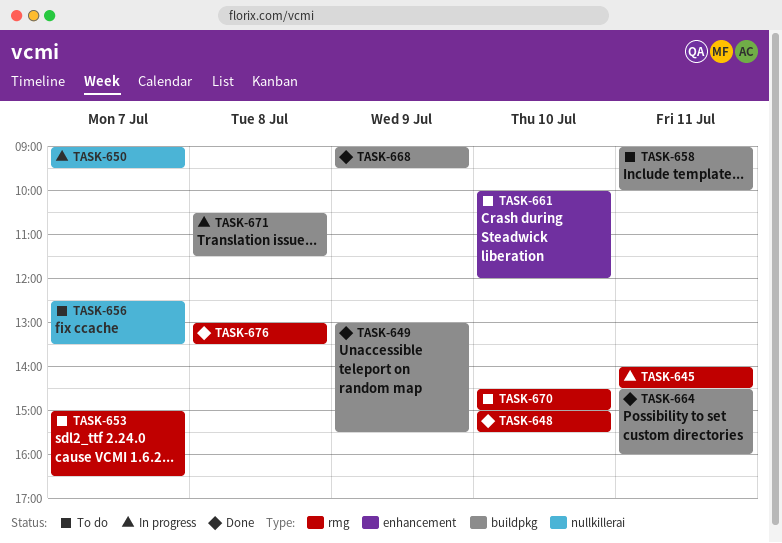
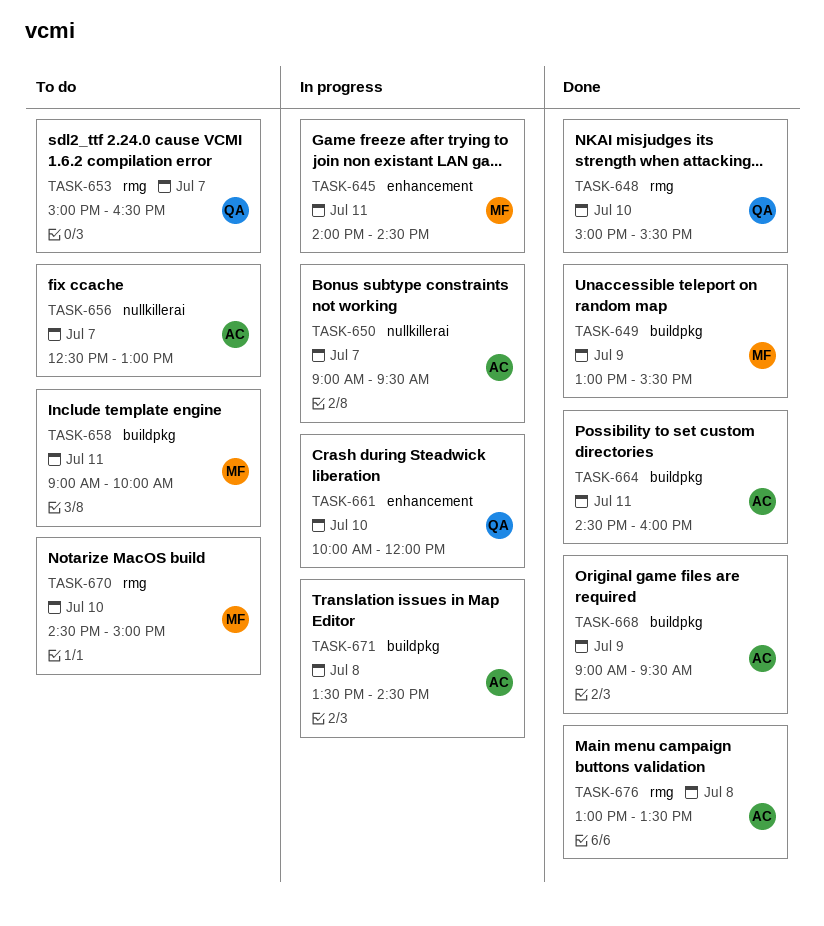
TASK-645, label: rmg -> enhancement
TASK-656, ends: 13:30 -> 13:00
TASK-661, status: To do -> In progress
TASK-671, begins: 10:30 -> 13:30
TASK-671, ends: 11:30 -> 14:30

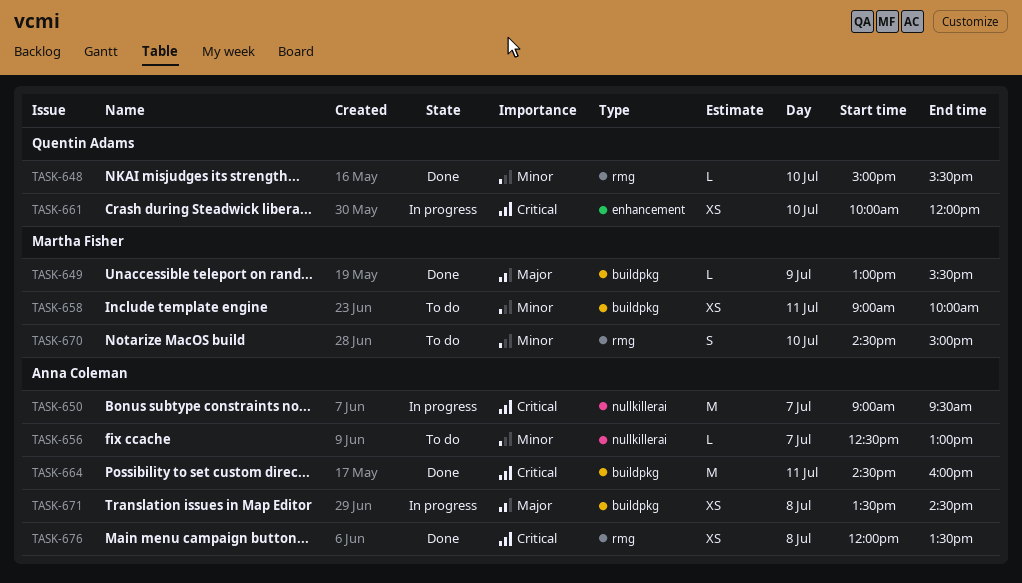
TASK-645: present -> none
TASK-653: present -> none
TASK-668: present -> none
TASK-676, begins: 13:00 -> 12:00

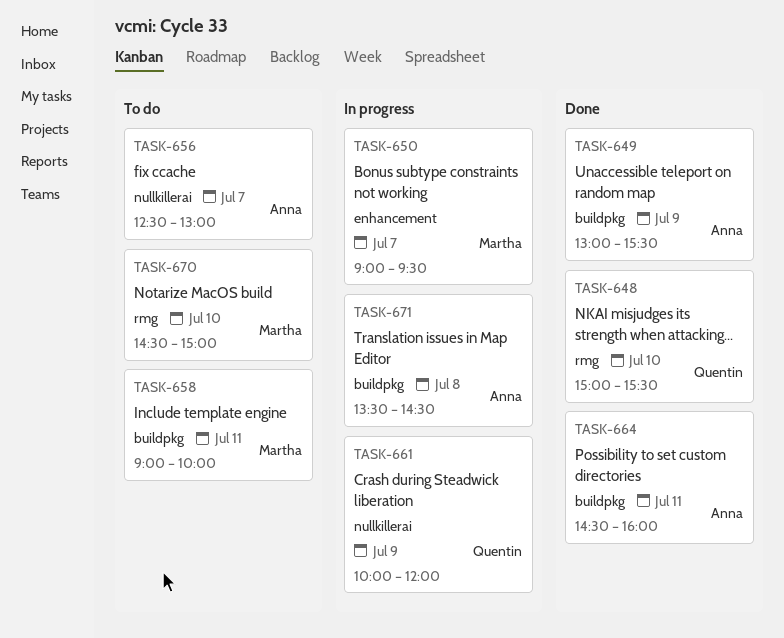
TASK-649, owner: Martha Fisher -> Anna Coleman
TASK-650, owner: Anna Coleman -> Martha Fisher
TASK-650, label: nullkillerai -> enhancement
TASK-661, label: enhancement -> nullkillerai
TASK-661, day: Jul 10 -> Jul 9
TASK-676: present -> none

